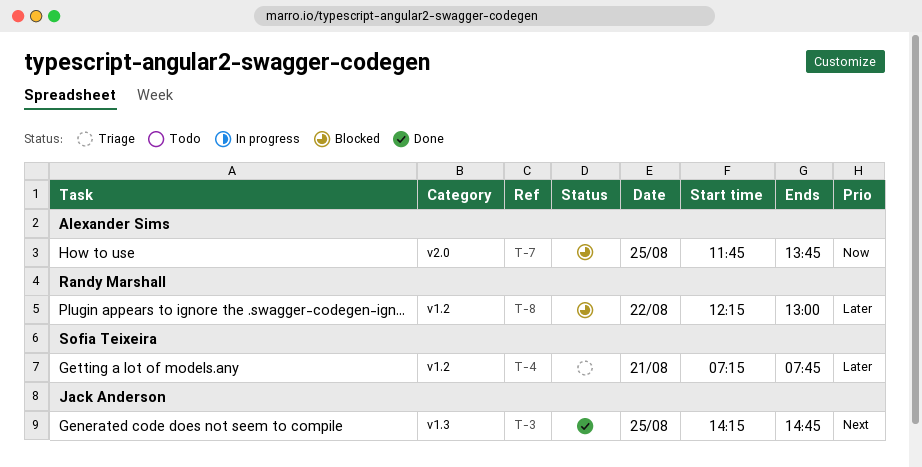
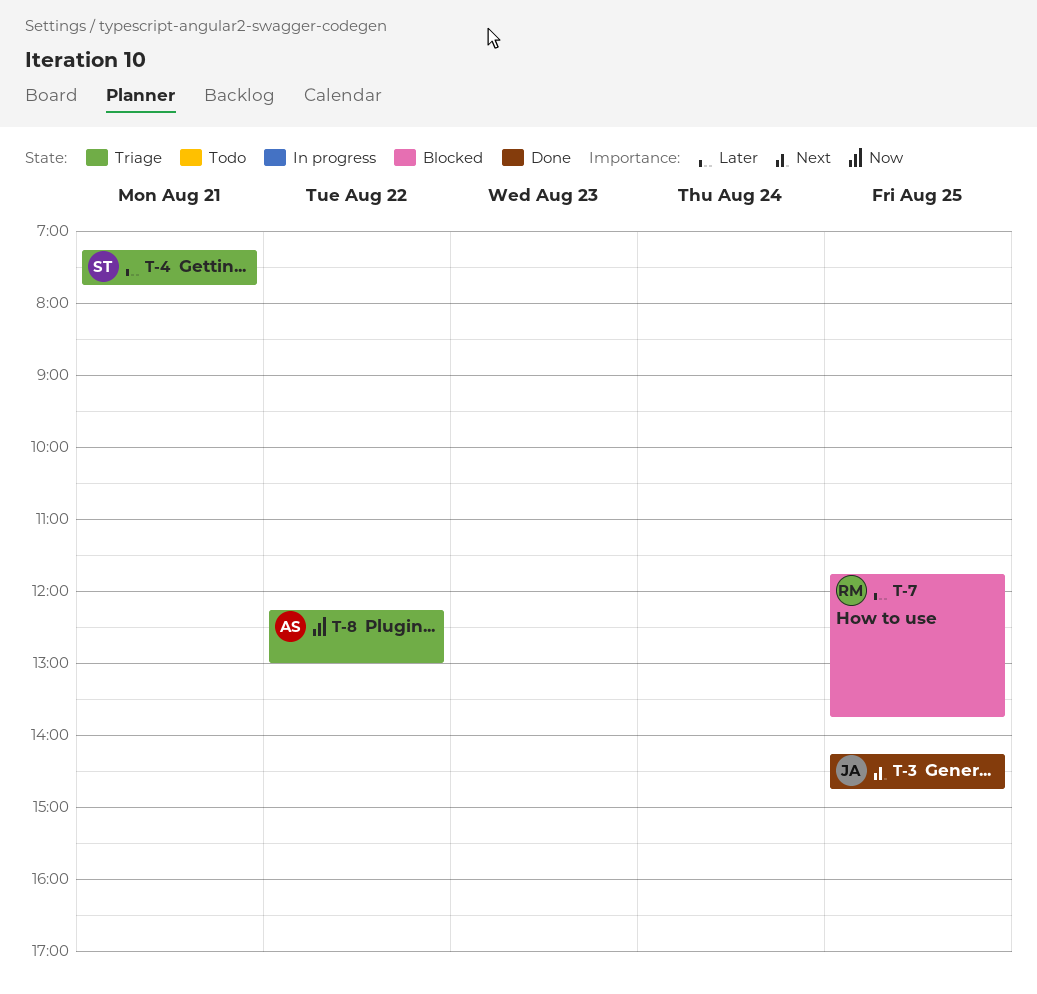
T-7, owner: Alexander Sims -> Randy Marshall
T-7, priority: Now -> Later
T-8, status: Blocked -> Triage
T-8, owner: Randy Marshall -> Alexander Sims
T-8, priority: Later -> Now

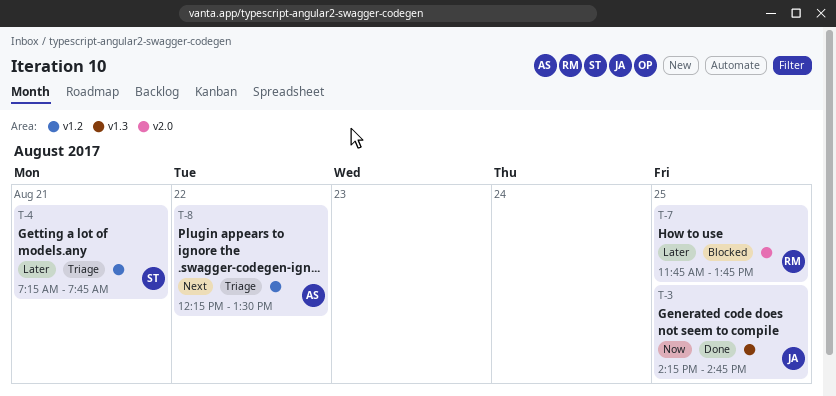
T-3, priority: Next -> Now
T-8, priority: Now -> Next
T-8, ends: 13:00 -> 13:30

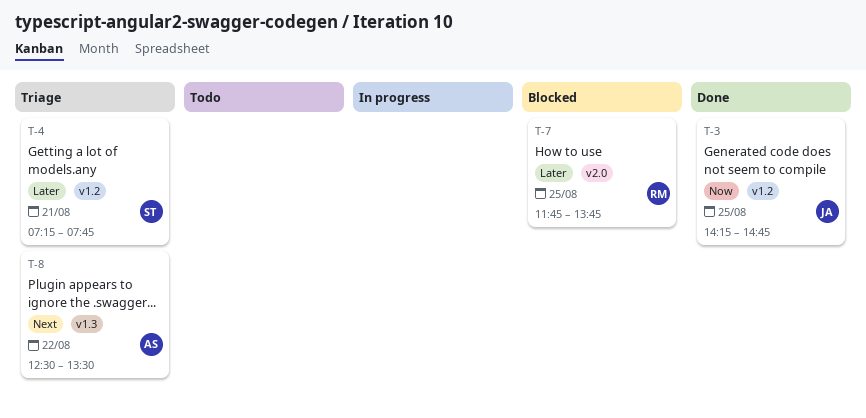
T-3, label: v1.3 -> v1.2
T-8, label: v1.2 -> v1.3
T-8, begins: 12:15 -> 12:30

